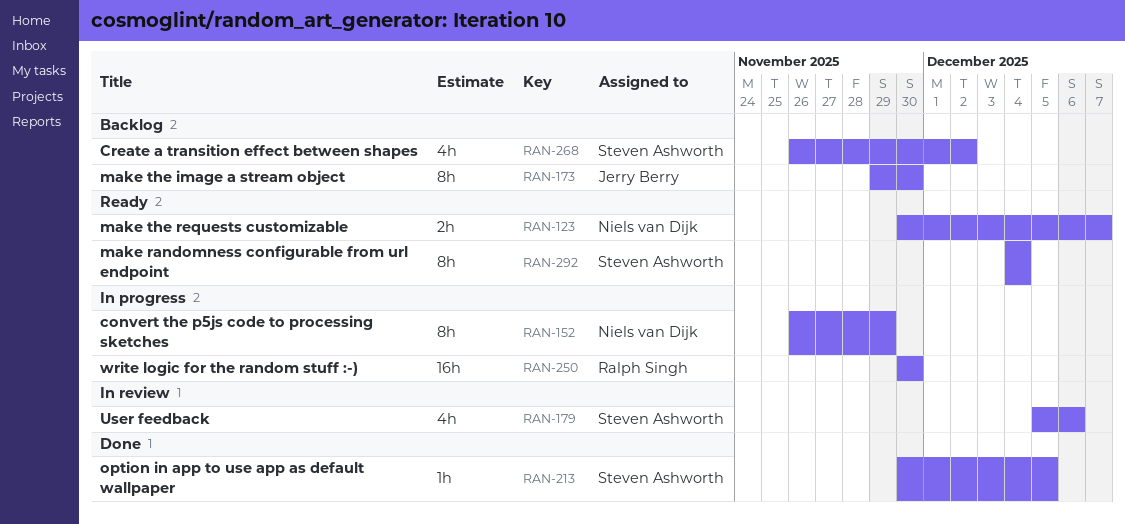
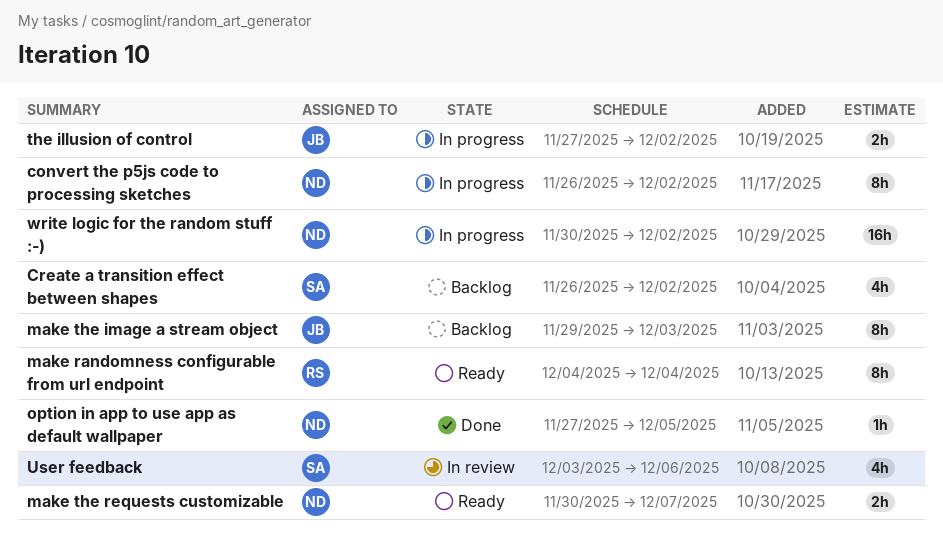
convert the p5js code to processing sketches, due: Nov 29 -> Dec 2
make randomness configurable from url endpoint, owner: Steven Ashworth -> Ralph Singh
make the image a stream object, due: Nov 30 -> Dec 3
option in app to use app as default wallpaper, owner: Steven Ashworth -> Niels van Dijk
option in app to use app as default wallpaper, start: Nov 30 -> Nov 27
the illusion of control: none -> present
User feedback, start: Dec 5 -> Dec 3
write logic for the random stuff :-), owner: Ralph Singh -> Niels van Dijk
write logic for the random stuff :-), due: Nov 30 -> Dec 2

